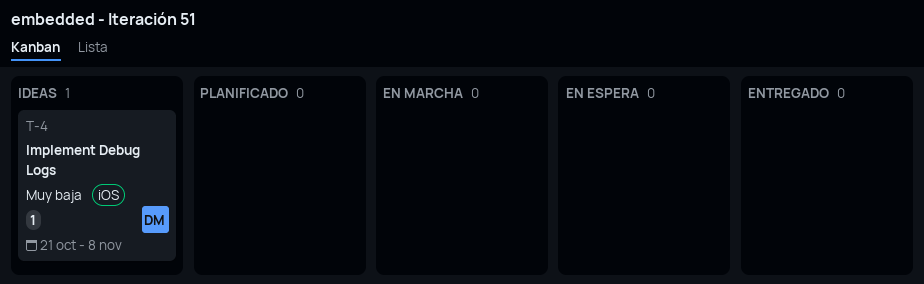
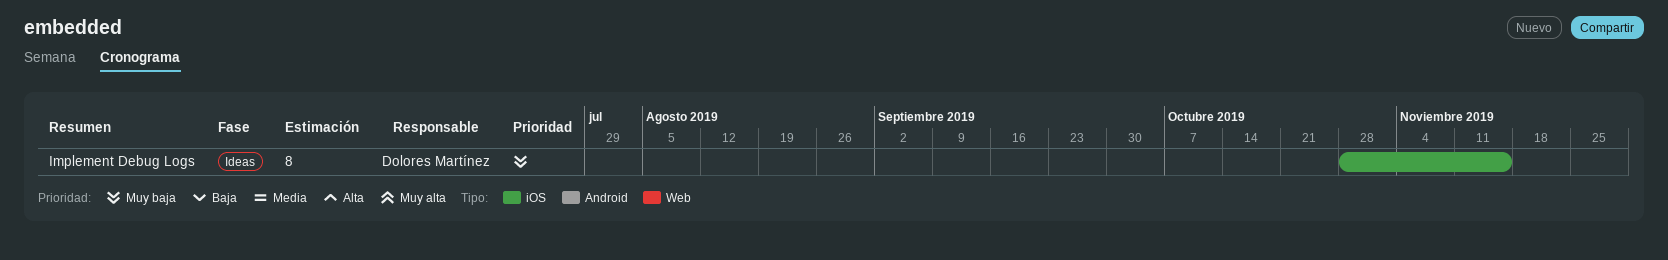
Implement Debug Logs, estimate: 1 -> 8
Implement Debug Logs, start: Oct 21 -> Oct 28
Implement Debug Logs, due: Nov 8 -> Nov 15

